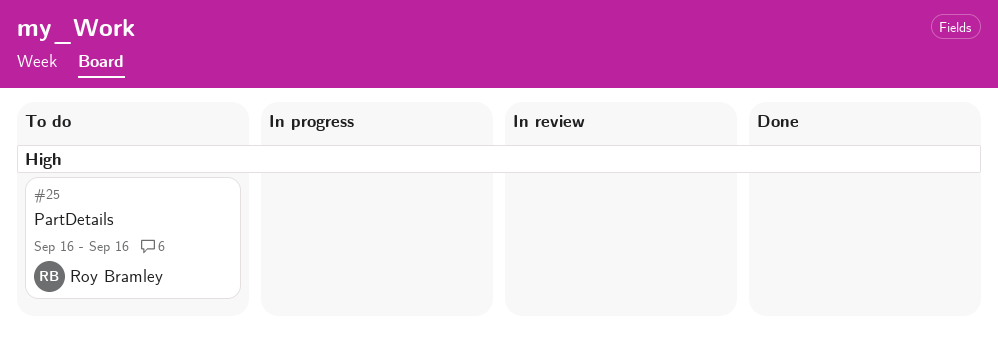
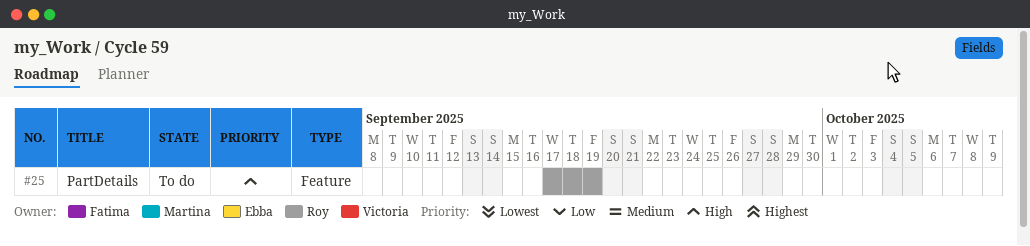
#25, start: Sep 16 -> Sep 17
#25, due: Sep 16 -> Sep 19

